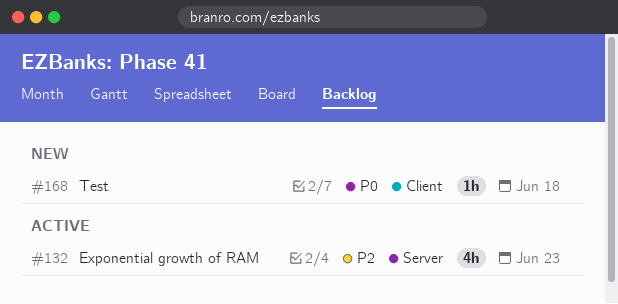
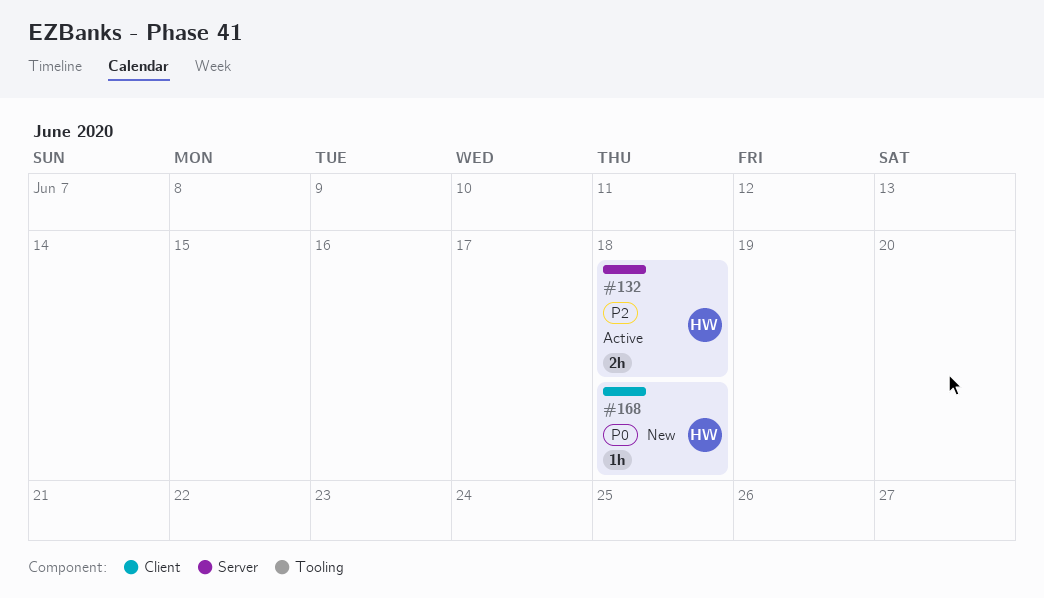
#132, estimate: 4h -> 2h
#132, due: Jun 23 -> Jun 18

